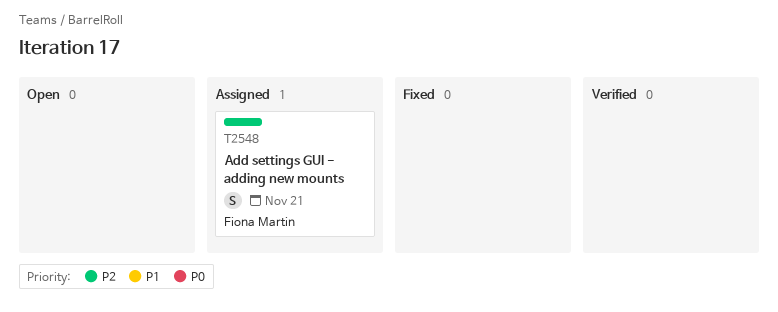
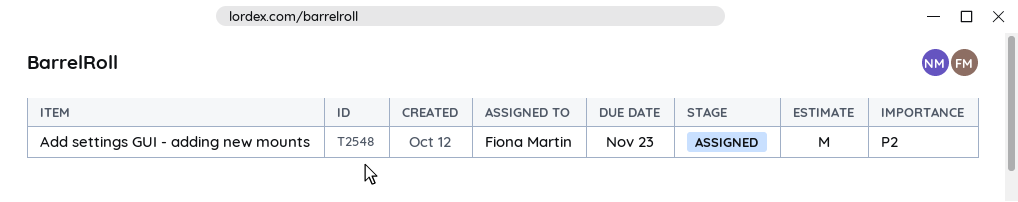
T2548, estimate: S -> M
T2548, due: Nov 21 -> Nov 23

